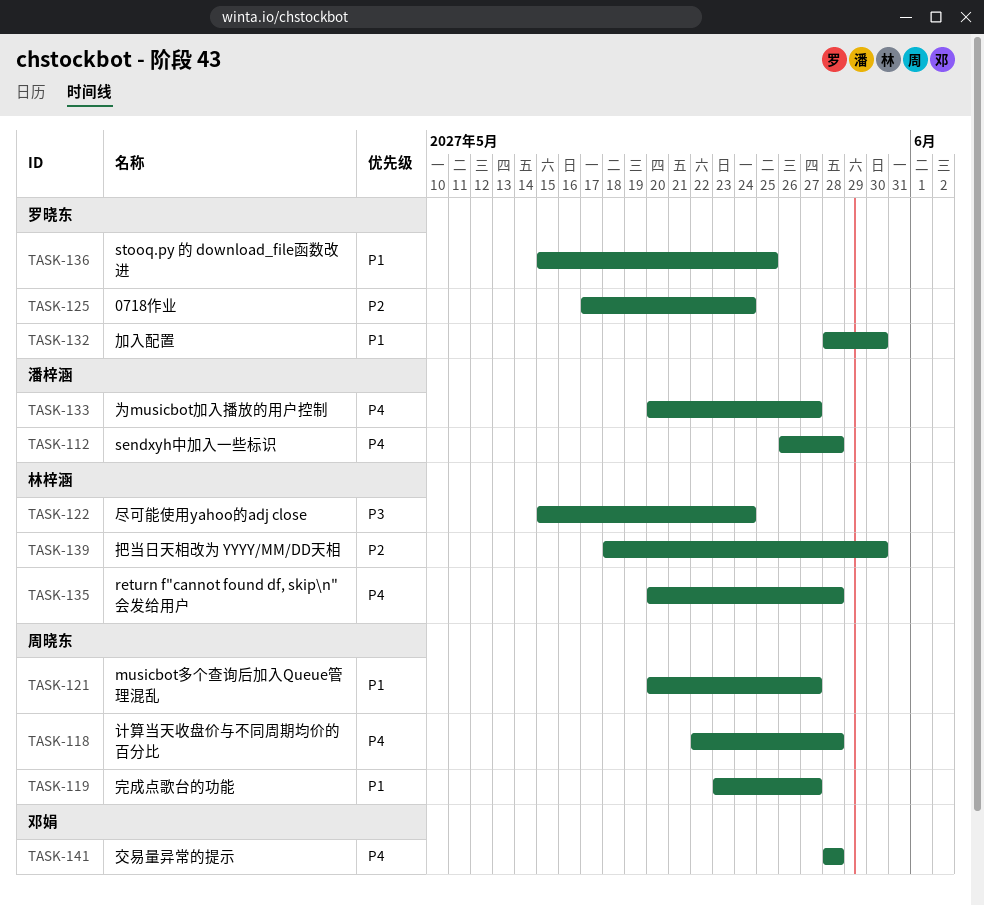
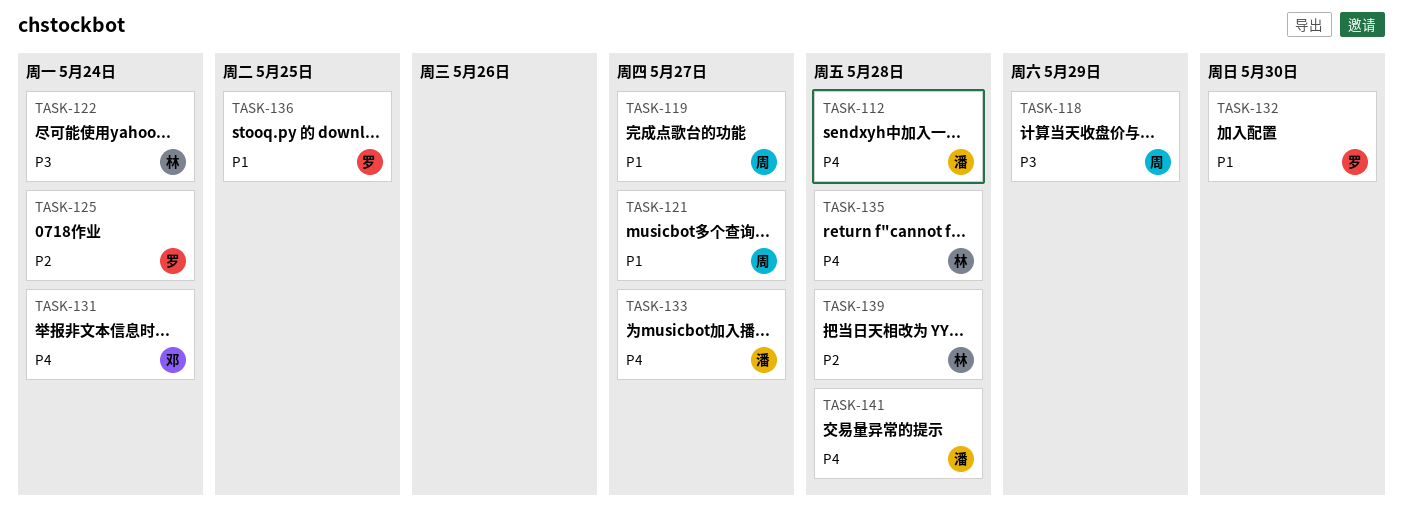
TASK-118, priority: P4 -> P3
TASK-118, due: May 28 -> May 29
TASK-131: none -> present
TASK-139, due: May 30 -> May 28
TASK-141, owner: 邓娟 -> 潘梓涵

